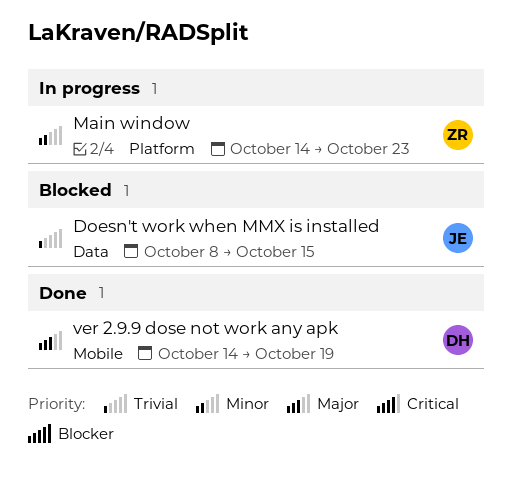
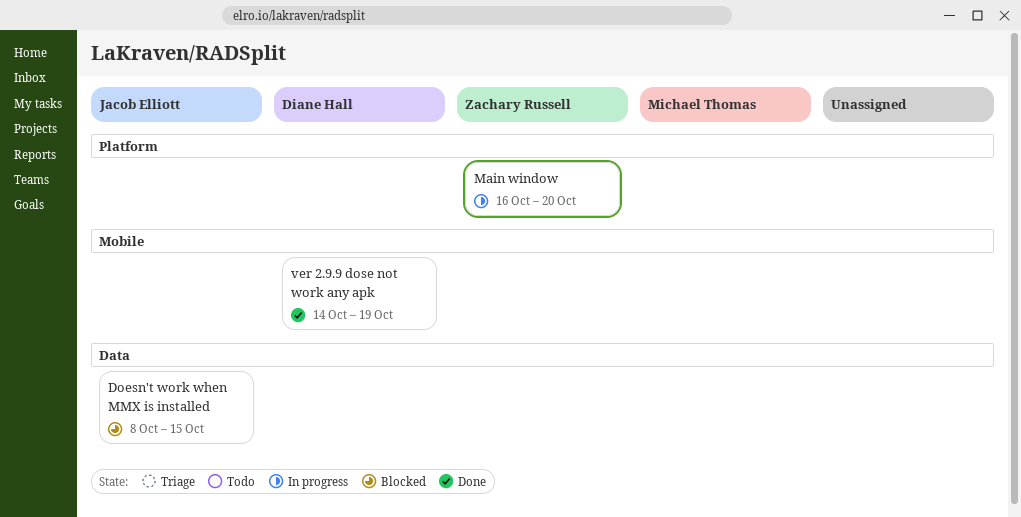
Main window, start: Oct 14 -> Oct 16
Main window, due: Oct 23 -> Oct 20

